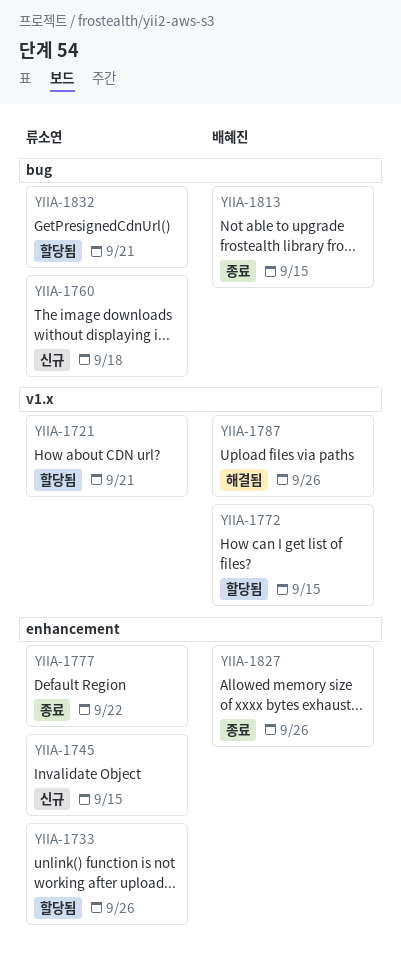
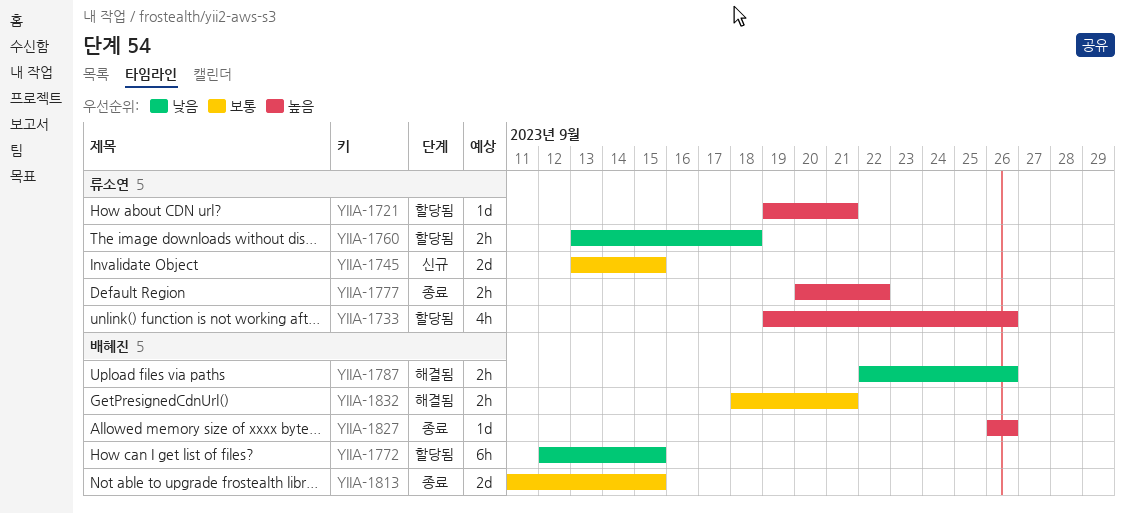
YIIA-1760, status: 신규 -> 할당됨
YIIA-1832, status: 할당됨 -> 해결됨
YIIA-1832, owner: 류소연 -> 배혜진

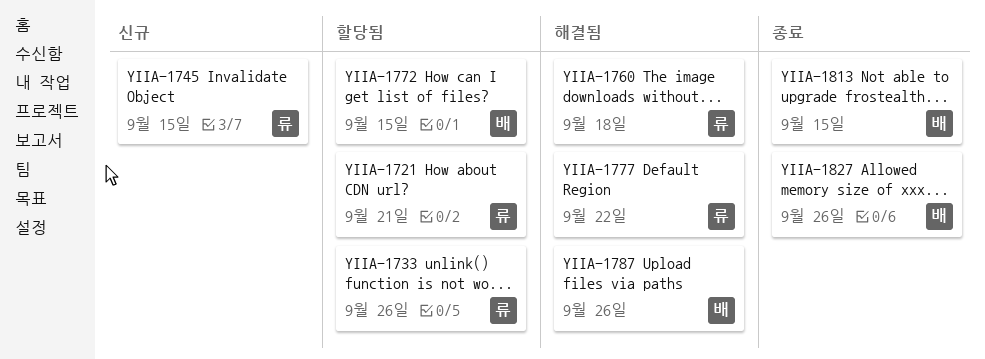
YIIA-1760, status: 할당됨 -> 해결됨
YIIA-1777, status: 종료 -> 해결됨
YIIA-1832: present -> none

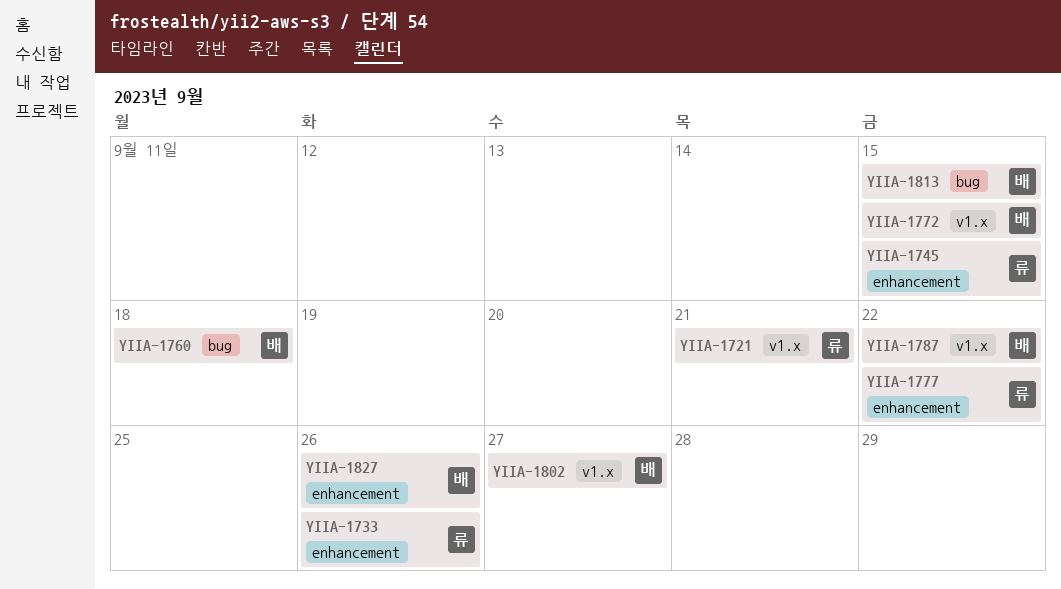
YIIA-1760, owner: 류 -> 배
YIIA-1787, due: Sep 26 -> Sep 22
YIIA-1802: none -> present

